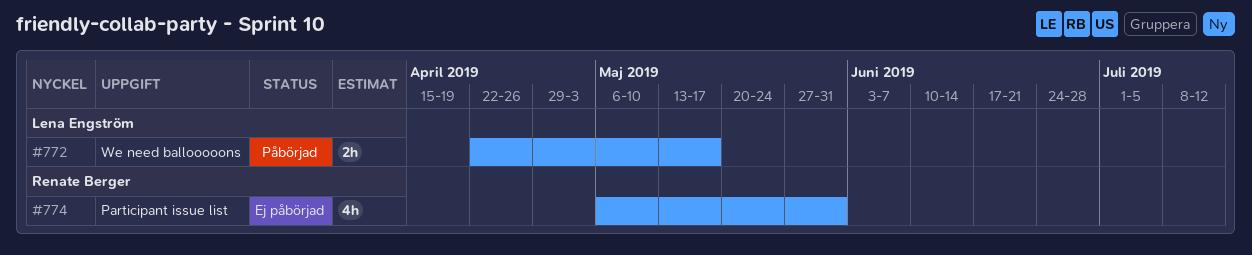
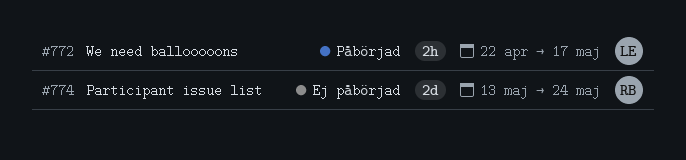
#774, estimate: 4h -> 2d
#774, start: May 6 -> May 13
#774, due: May 31 -> May 24

